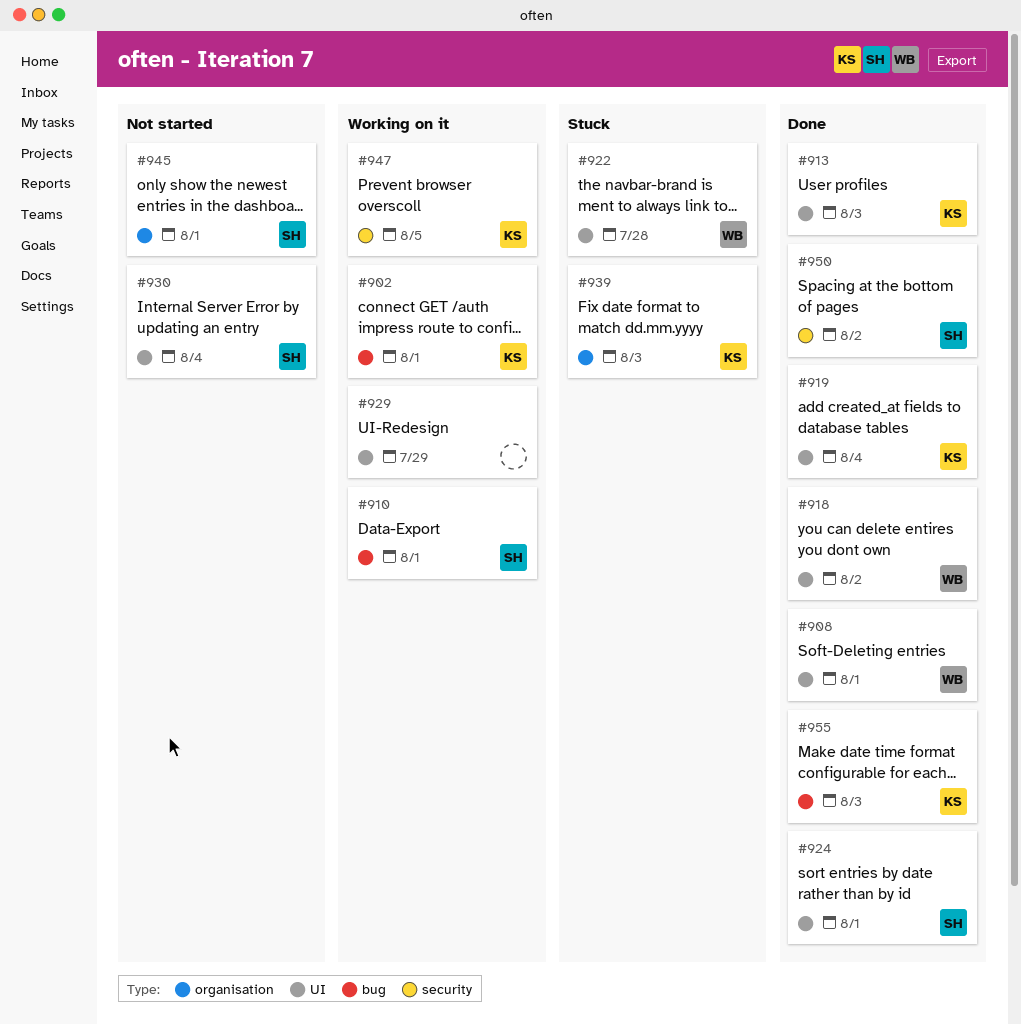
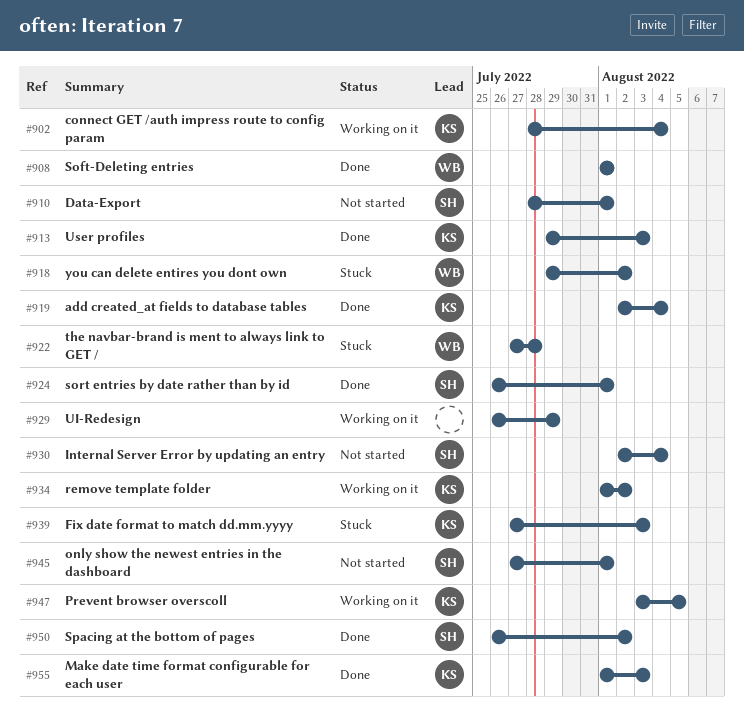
#902, due: Aug 1 -> Aug 4
#910, status: Working on it -> Not started
#918, status: Done -> Stuck
#934: none -> present

